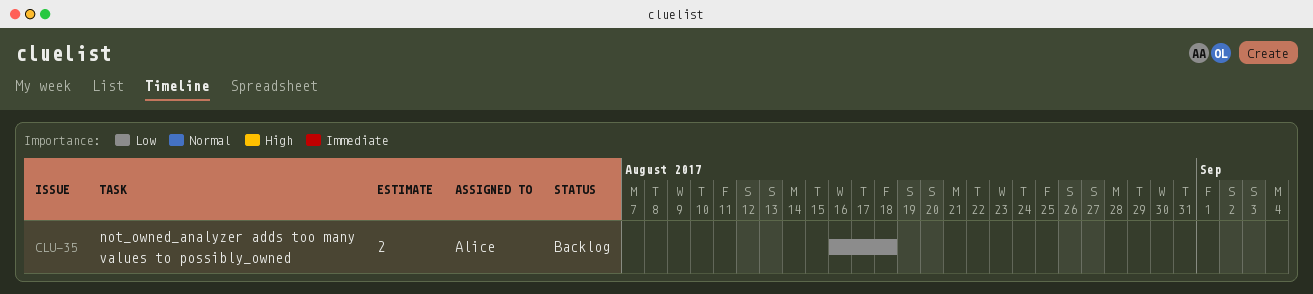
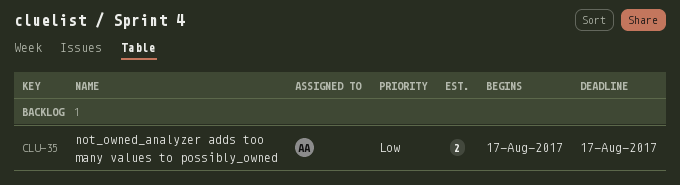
CLU-35, start: Aug 16 -> Aug 17
CLU-35, due: Aug 18 -> Aug 17

